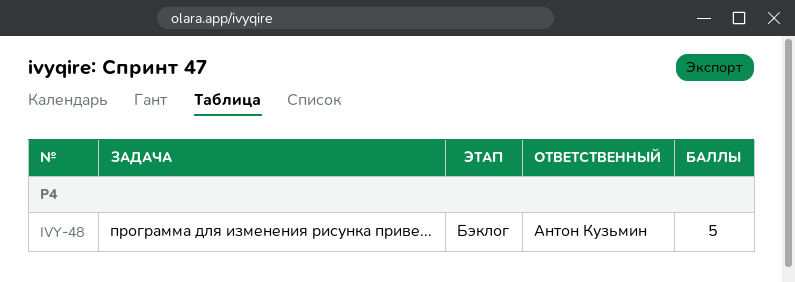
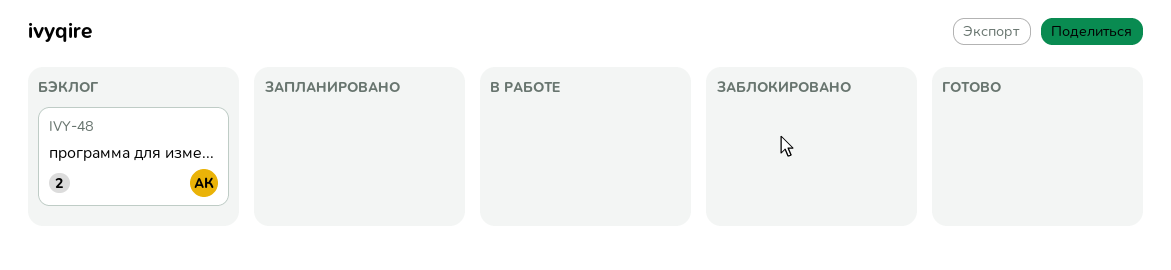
IVY-48, estimate: 5 -> 2

